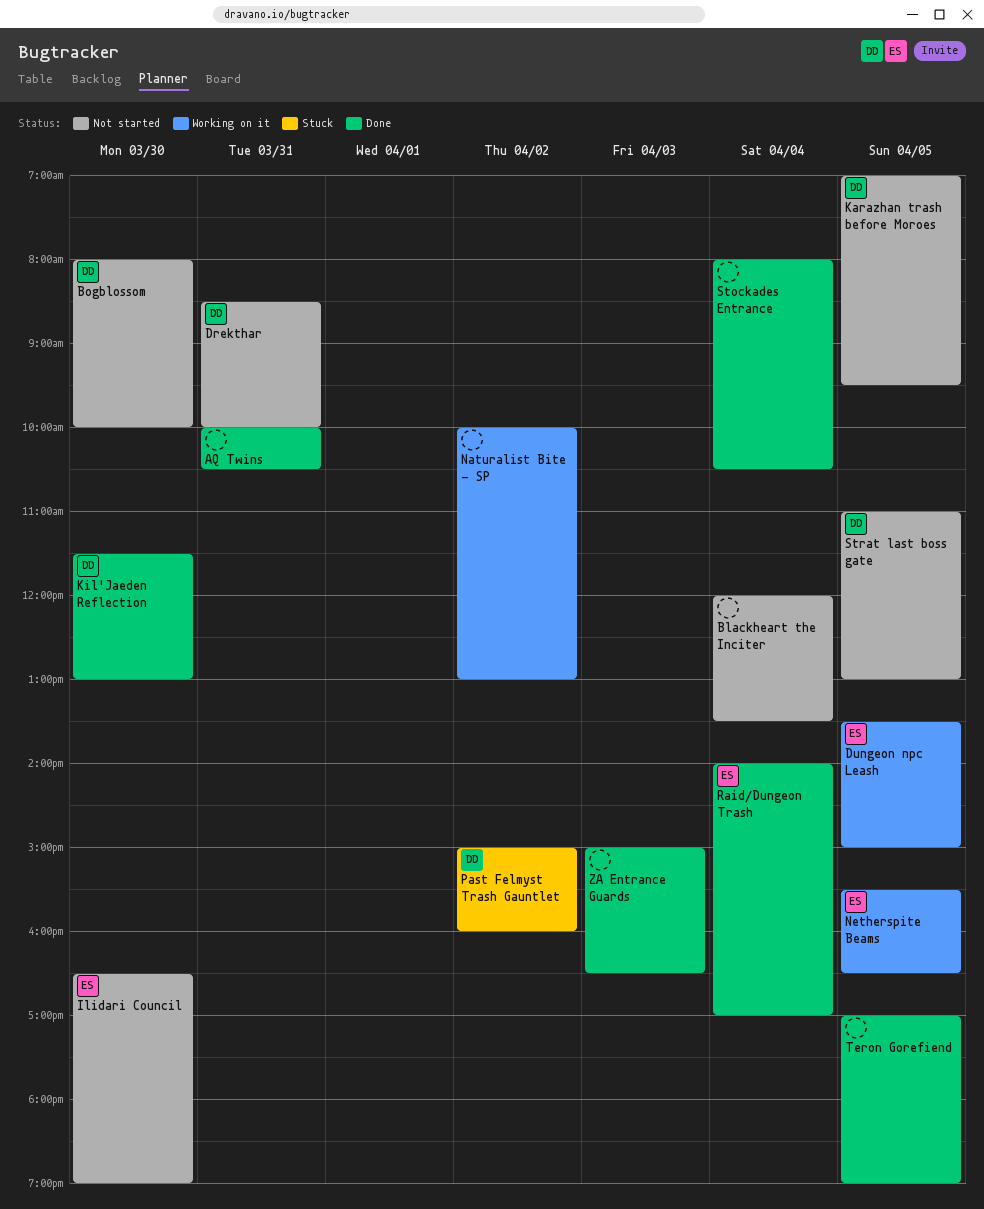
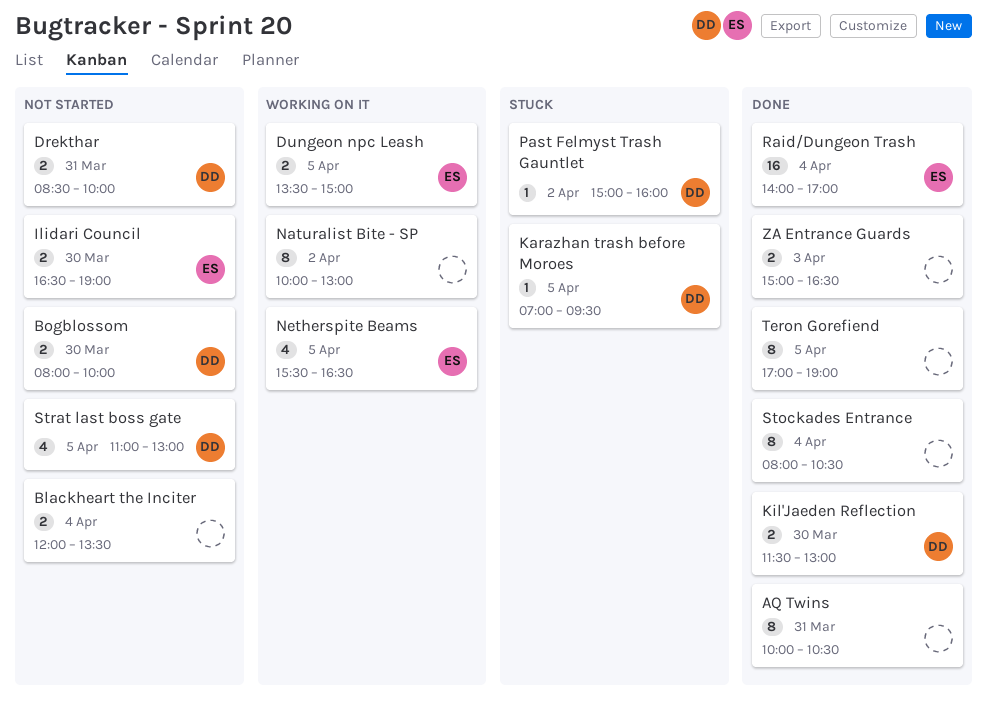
Karazhan trash before Moroes, status: Not started -> Stuck

